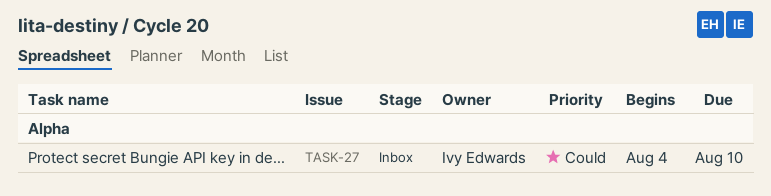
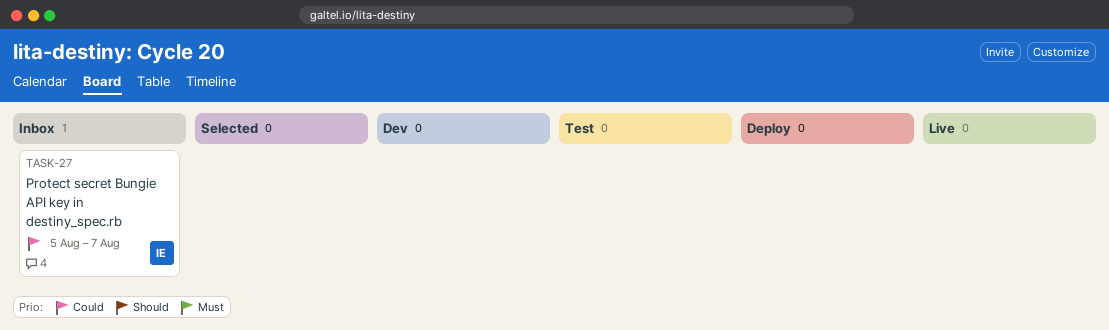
TASK-27, start: Aug 4 -> Aug 5
TASK-27, due: Aug 10 -> Aug 7

